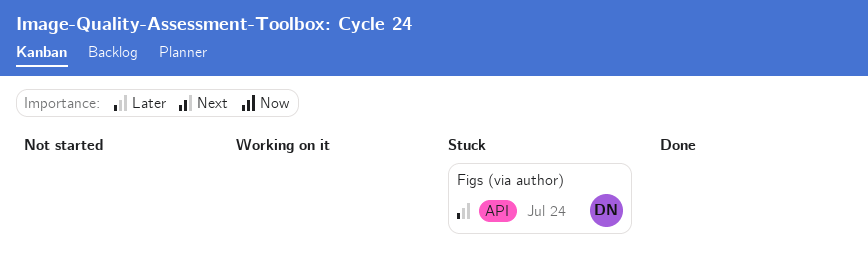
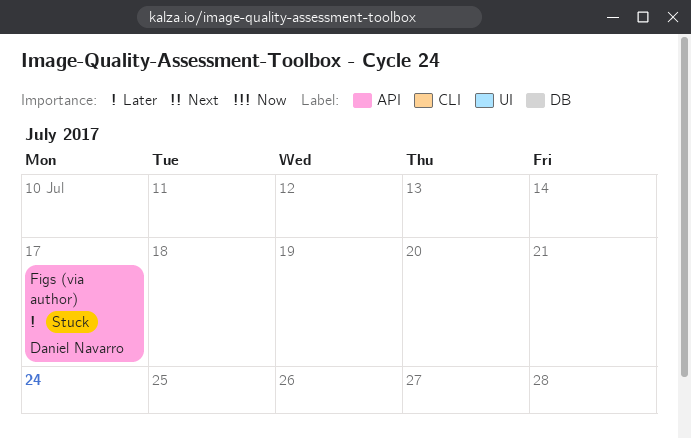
Figs (via author), due: Jul 24 -> Jul 17

